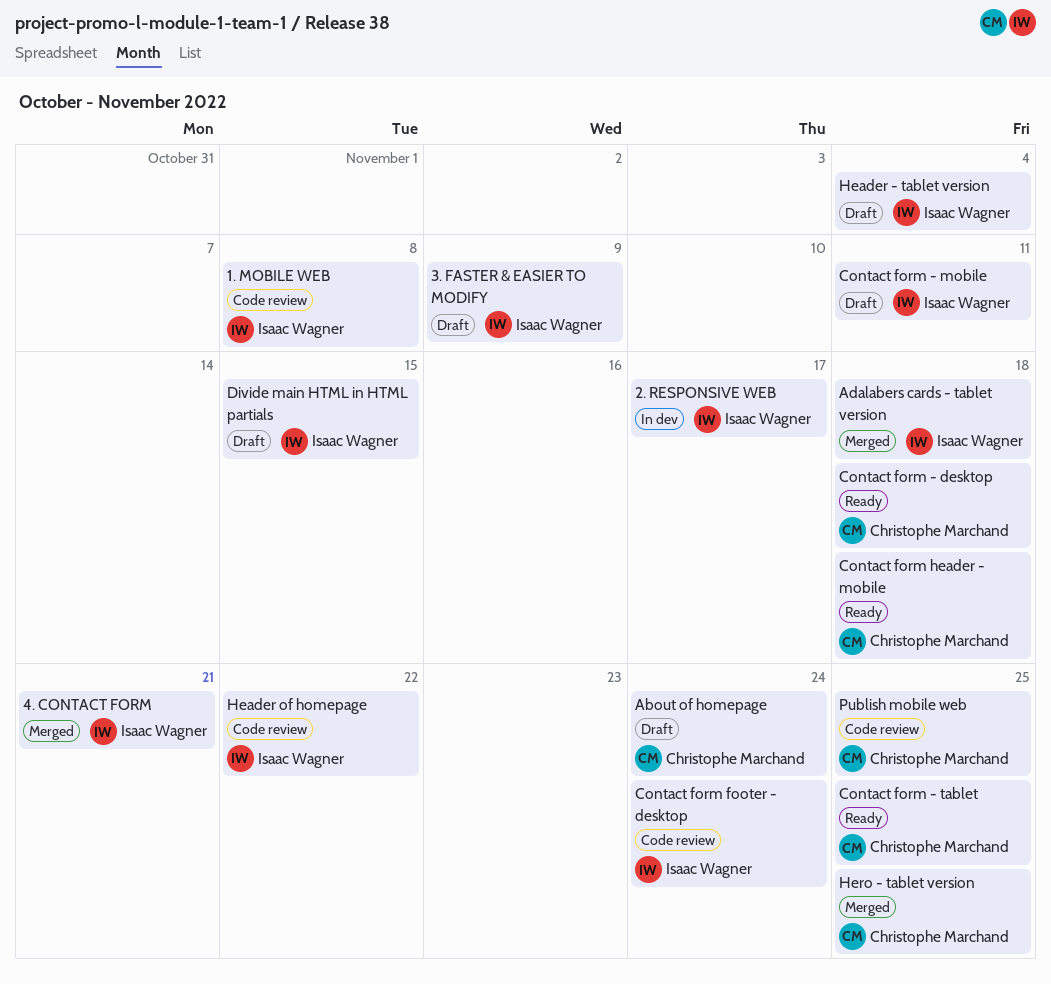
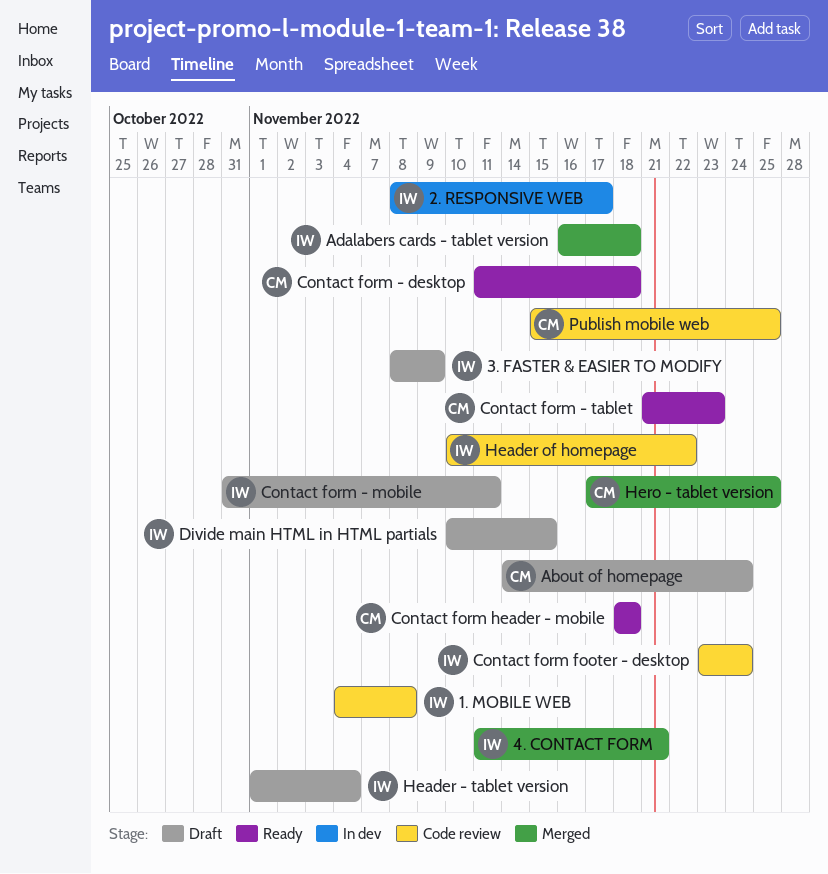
Contact form - tablet, due: Nov 25 -> Nov 23

